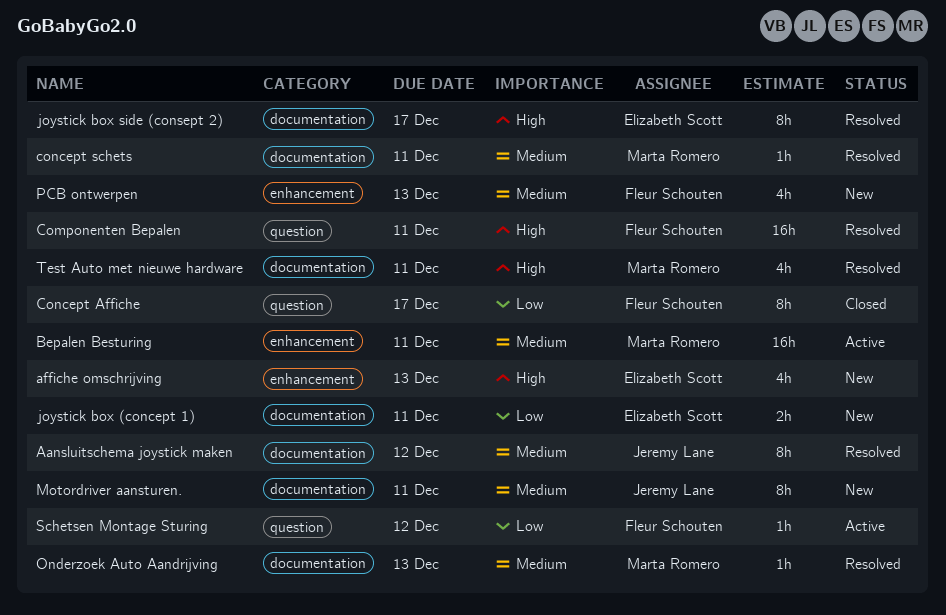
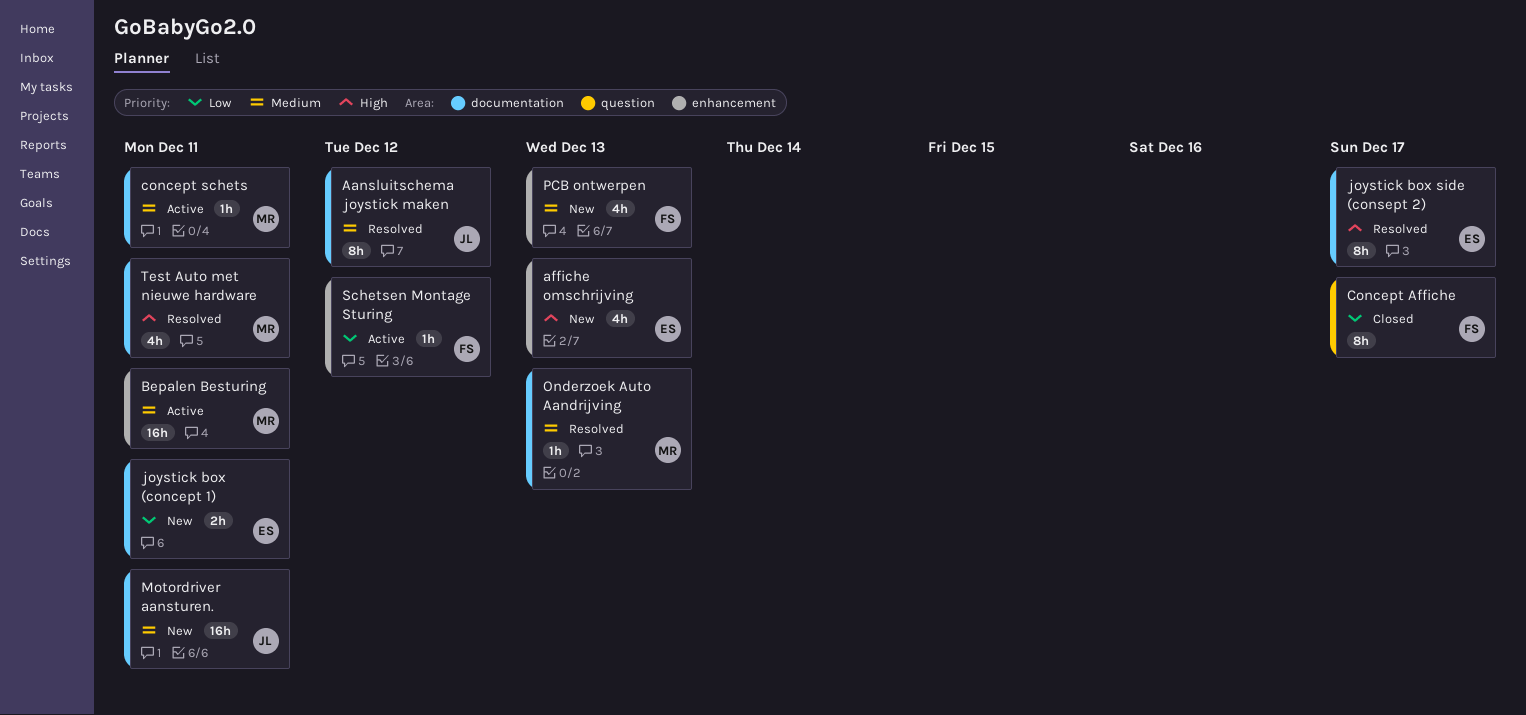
Componenten Bepalen: present -> none
concept schets, status: Resolved -> Active
Motordriver aansturen., estimate: 8h -> 16h
Schetsen Montage Sturing, label: question -> enhancement

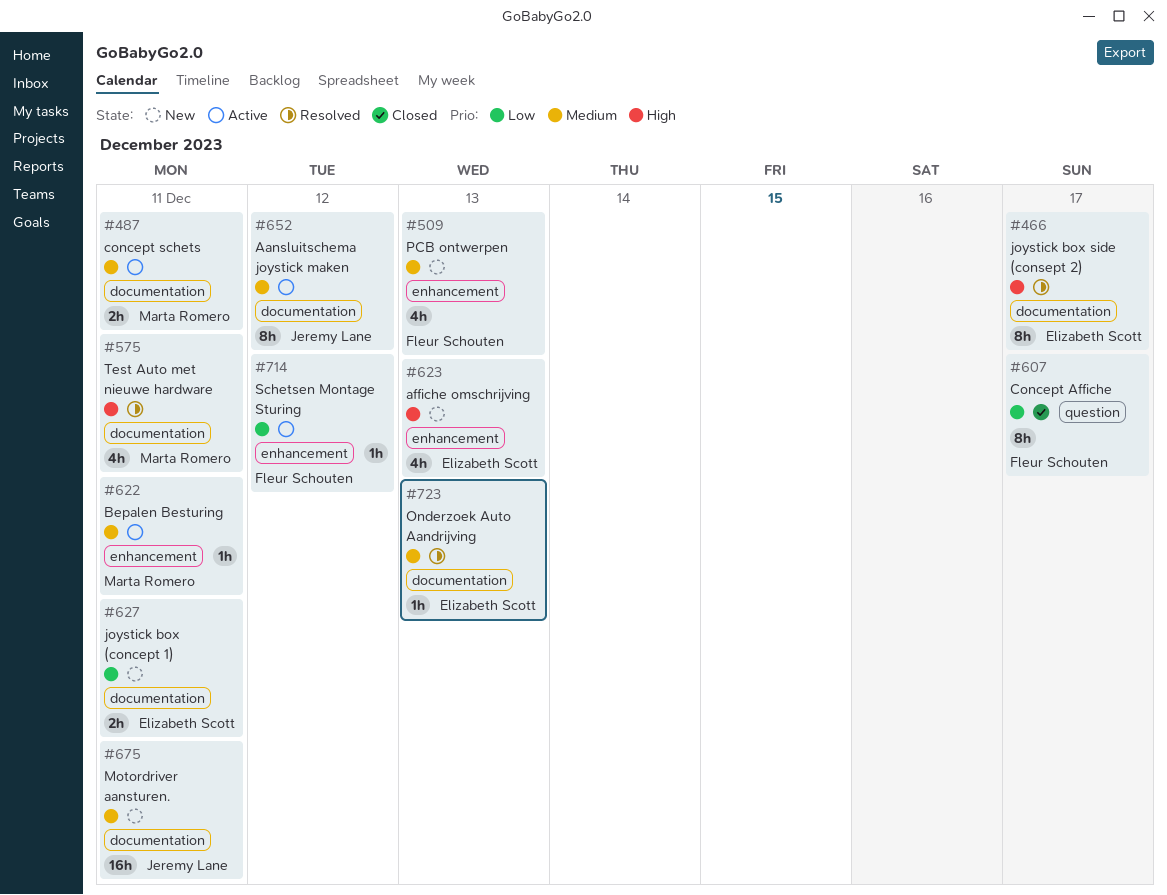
Aansluitschema joystick maken, status: Resolved -> Active
Bepalen Besturing, estimate: 16h -> 1h
concept schets, estimate: 1h -> 2h
Onderzoek Auto Aandrijving, owner: Marta Romero -> Elizabeth Scott

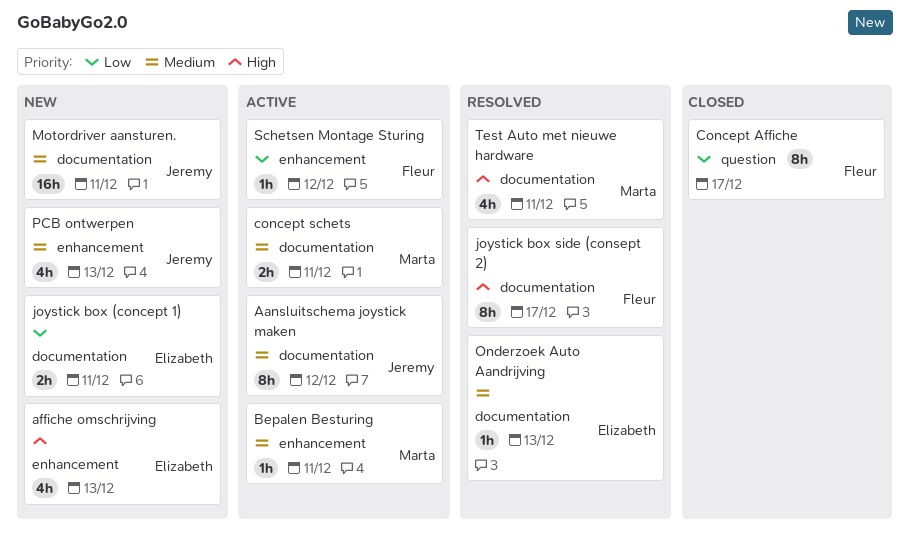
joystick box side (consept 2), owner: Elizabeth Scott -> Fleur Schouten
PCB ontwerpen, owner: Fleur Schouten -> Jeremy Lane

